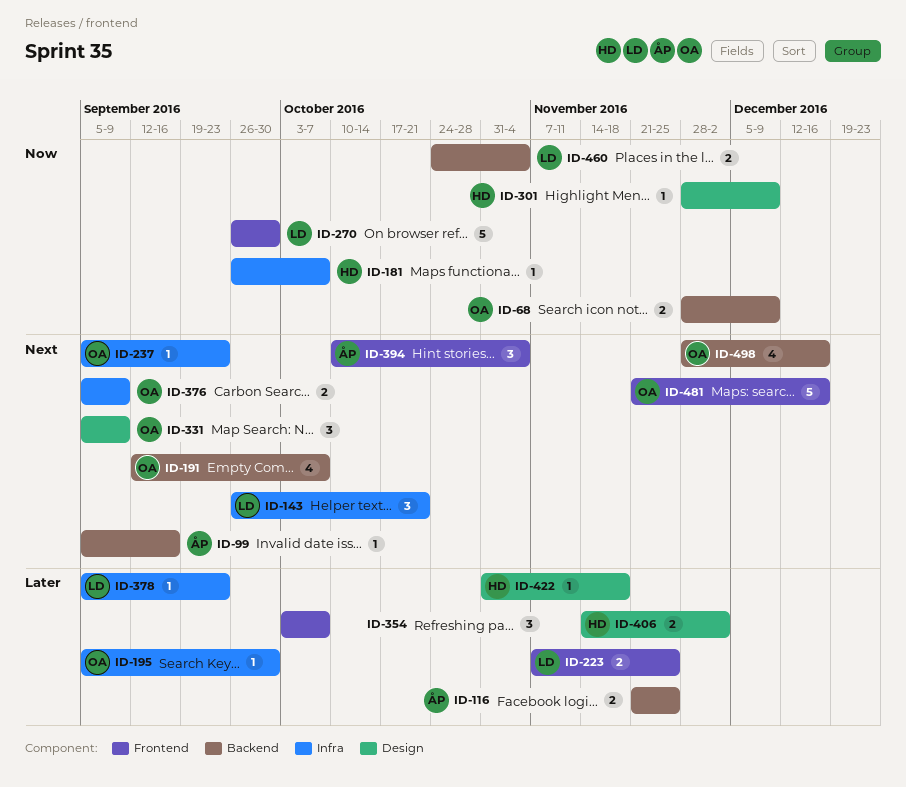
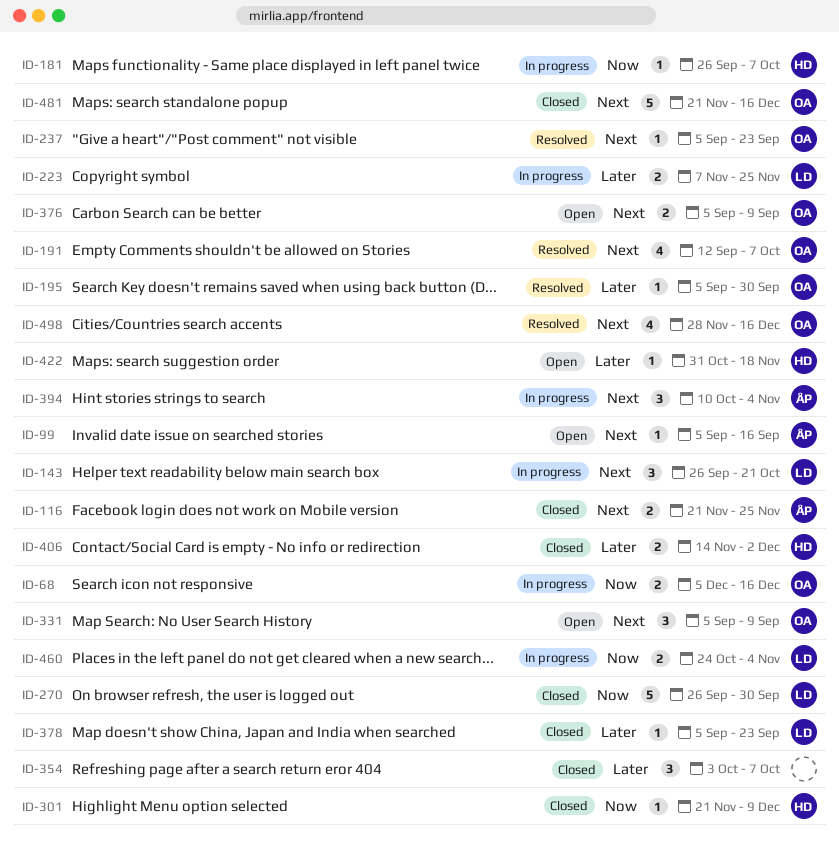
ID-68, start: Nov 28 -> Dec 5
ID-68, due: Dec 9 -> Dec 16
ID-116, priority: Later -> Next
ID-301, start: Nov 28 -> Nov 21

